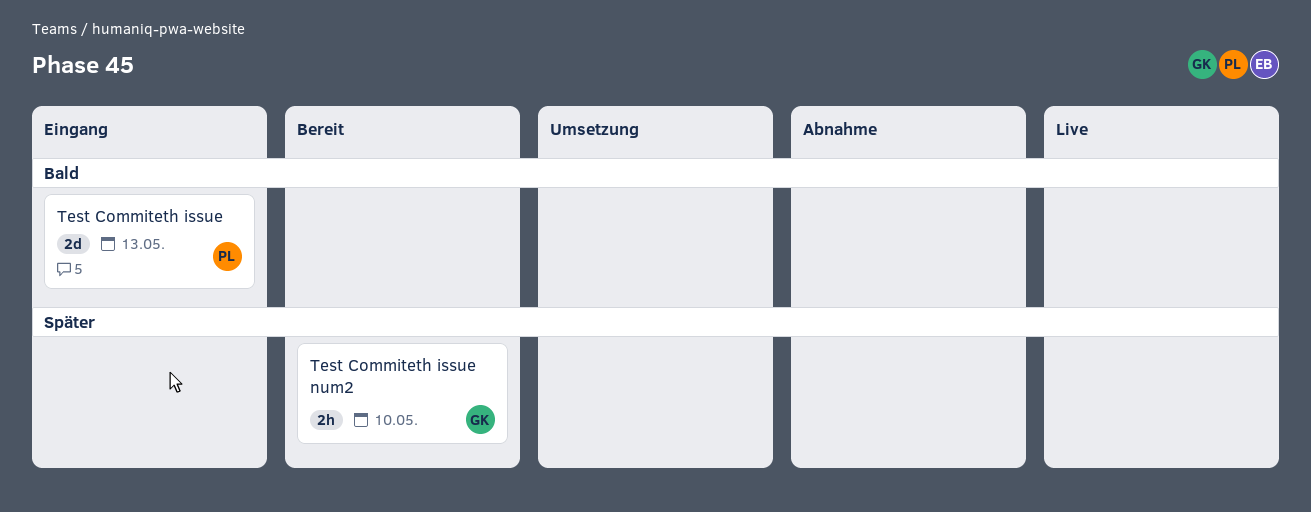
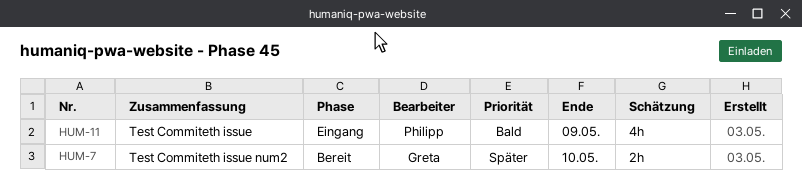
Test Commiteth issue, estimate: 2d -> 4h
Test Commiteth issue, due: May 13 -> May 9

